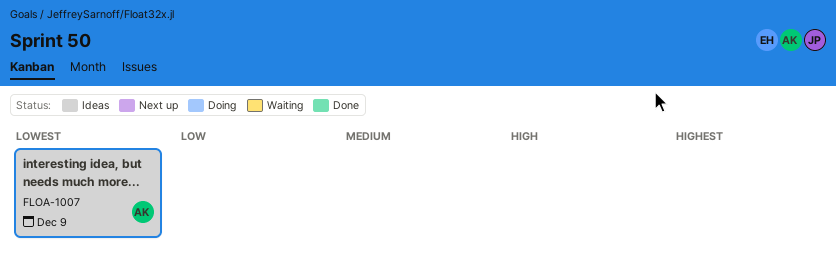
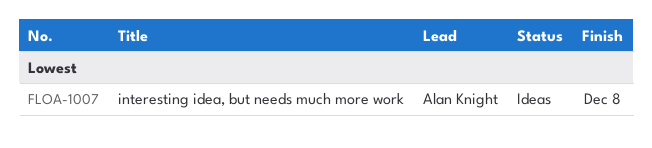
FLOA-1007, due: Dec 9 -> Dec 8

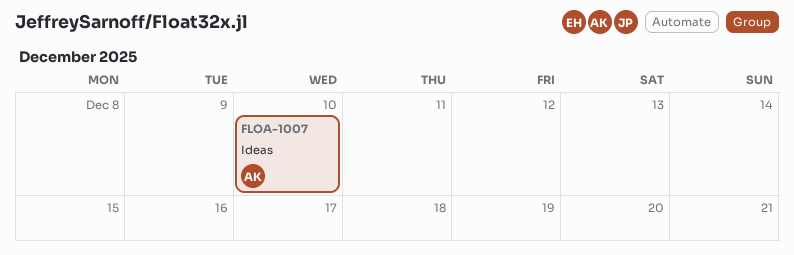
FLOA-1007, due: Dec 8 -> Dec 10

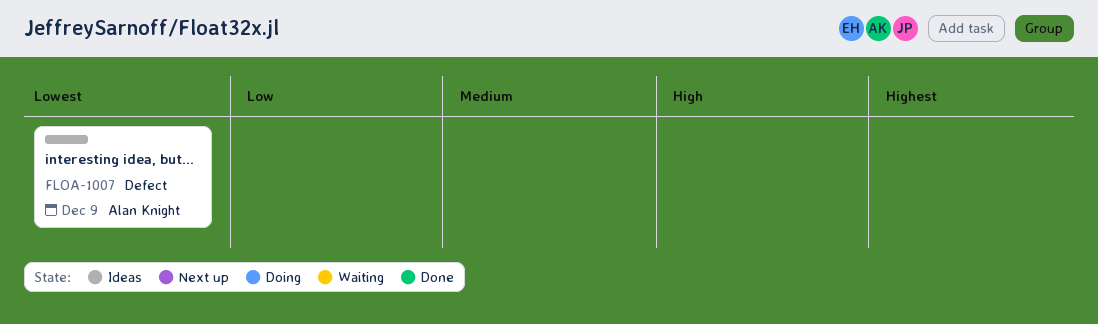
FLOA-1007, due: Dec 10 -> Dec 9

